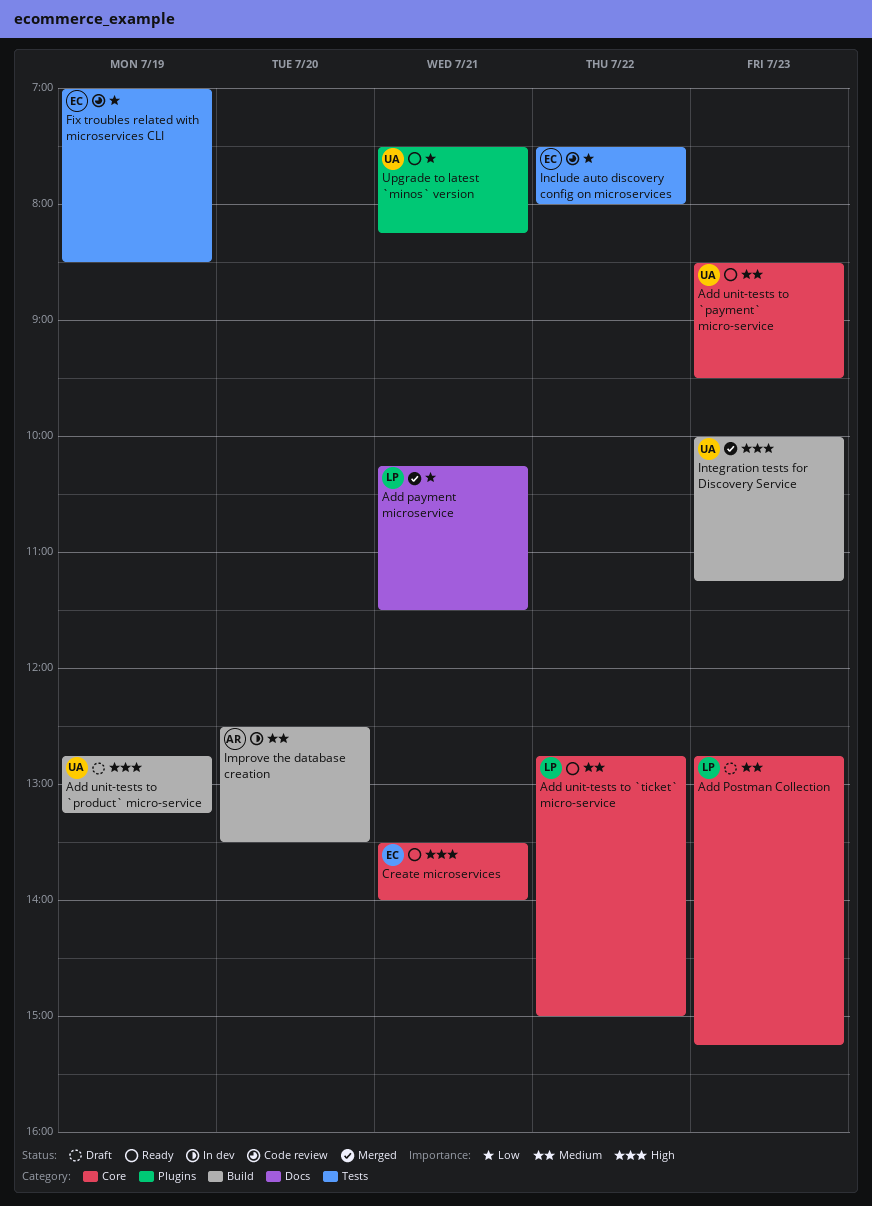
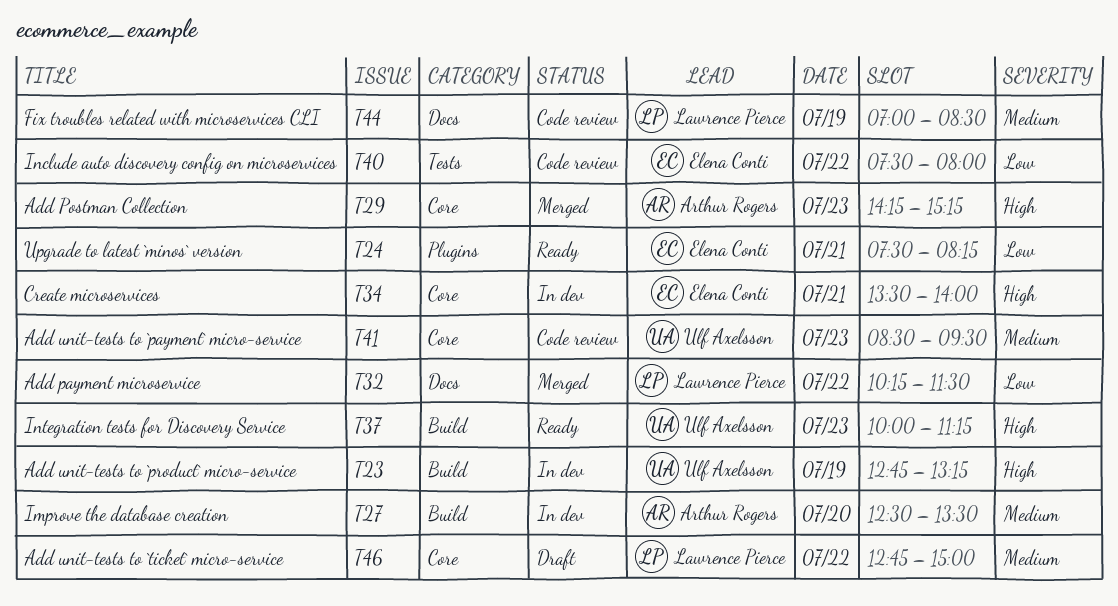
Add payment microservice, day: Jul 21 -> Jul 22
Add Postman Collection, status: Draft -> Merged
Add Postman Collection, owner: Lawrence Pierce -> Arthur Rogers
Add Postman Collection, priority: Medium -> High
Add Postman Collection, begins: 12:45 -> 14:15
Add unit-tests to `payment` micro-service, status: Ready -> Code review
Add unit-tests to `product` micro-service, status: Draft -> In dev
Add unit-tests to `ticket` micro-service, status: Ready -> Draft
Create microservices, status: Ready -> In dev
Fix troubles related with microservices CLI, owner: Elena Conti -> Lawrence Pierce
Fix troubles related with microservices CLI, priority: Low -> Medium
Fix troubles related with microservices CLI, label: Tests -> Docs
Integration tests for Discovery Service, status: Merged -> Ready
Upgrade to latest `minos` version, owner: Ulf Axelsson -> Elena Conti

